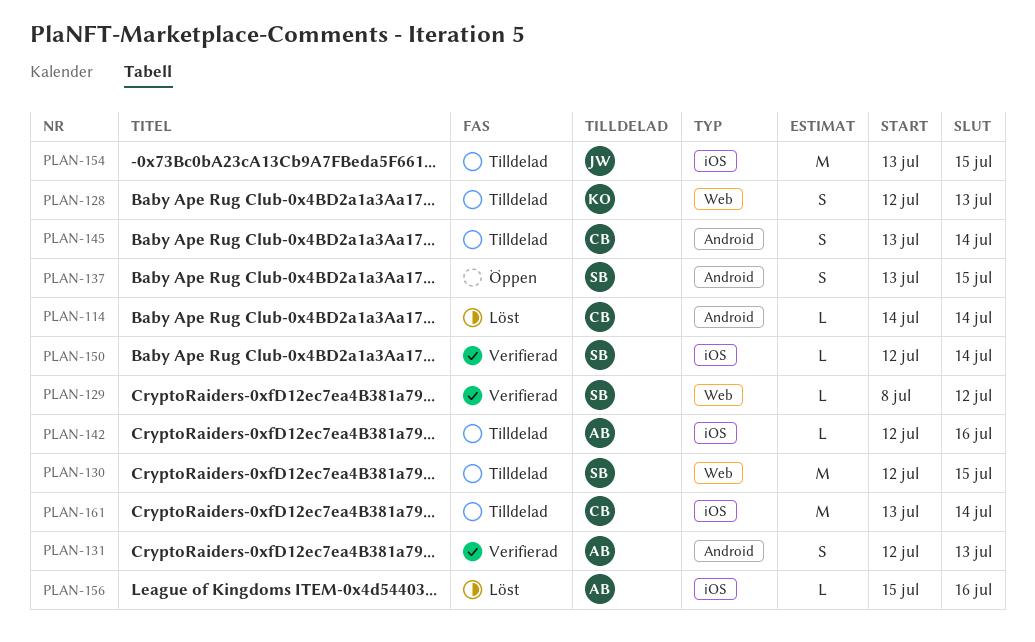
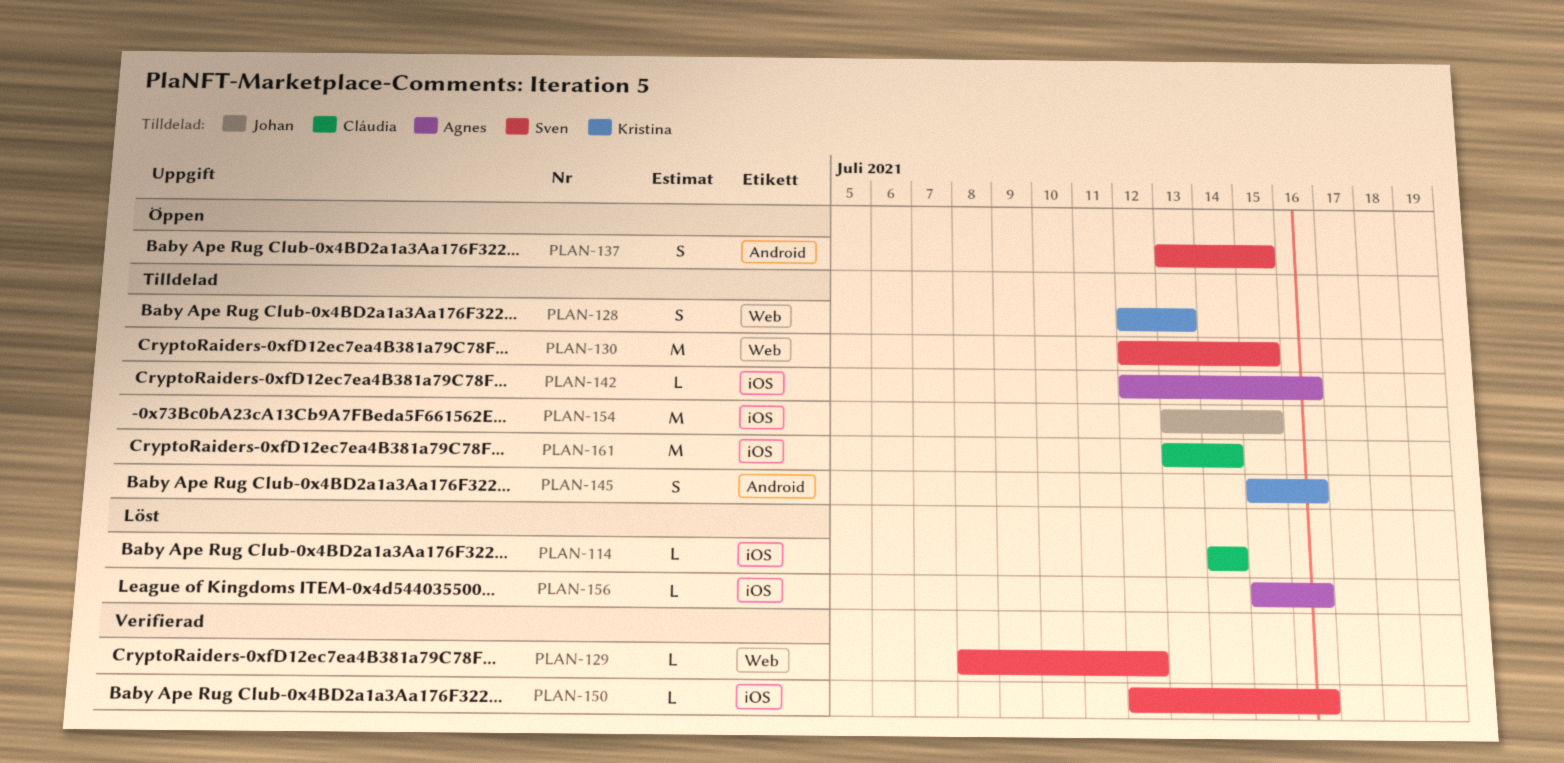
PLAN-114, label: Android -> iOS
PLAN-131: present -> none
PLAN-145, owner: Cláudia -> Kristina
PLAN-145, start: Jul 13 -> Jul 15
PLAN-145, due: Jul 14 -> Jul 16
PLAN-150, due: Jul 14 -> Jul 16

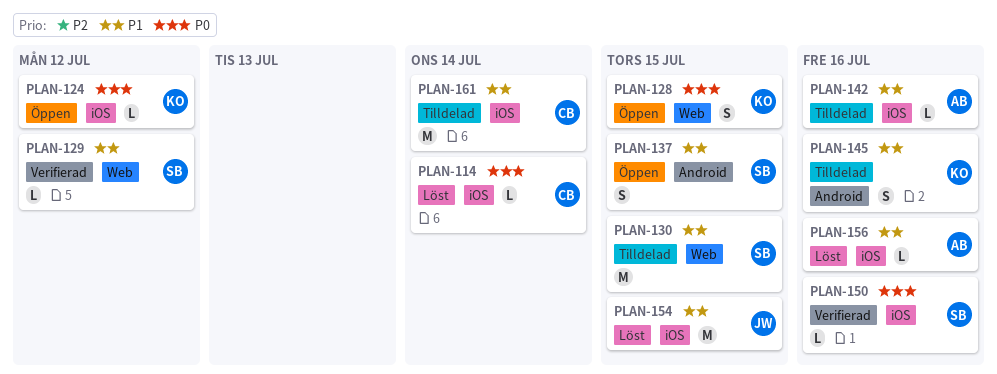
PLAN-124: none -> present
PLAN-128, status: Tilldelad -> Öppen
PLAN-128, due: Jul 13 -> Jul 15
PLAN-154, status: Tilldelad -> Löst

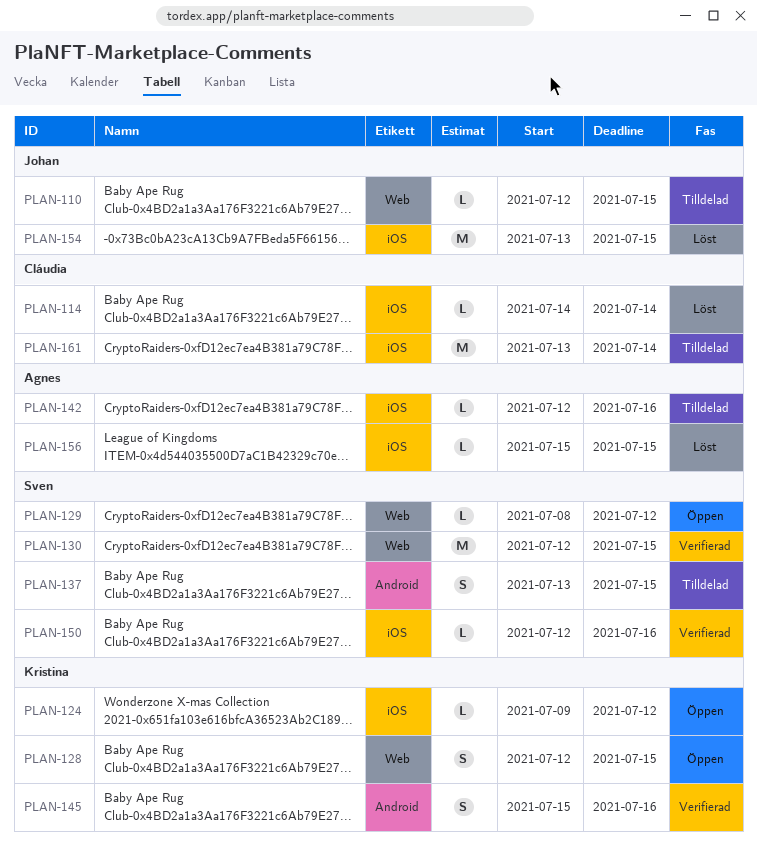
PLAN-110: none -> present
PLAN-129, status: Verifierad -> Öppen
PLAN-130, status: Tilldelad -> Verifierad
PLAN-137, status: Öppen -> Tilldelad
PLAN-145, status: Tilldelad -> Verifierad
PLAN-156, due: Jul 16 -> Jul 15

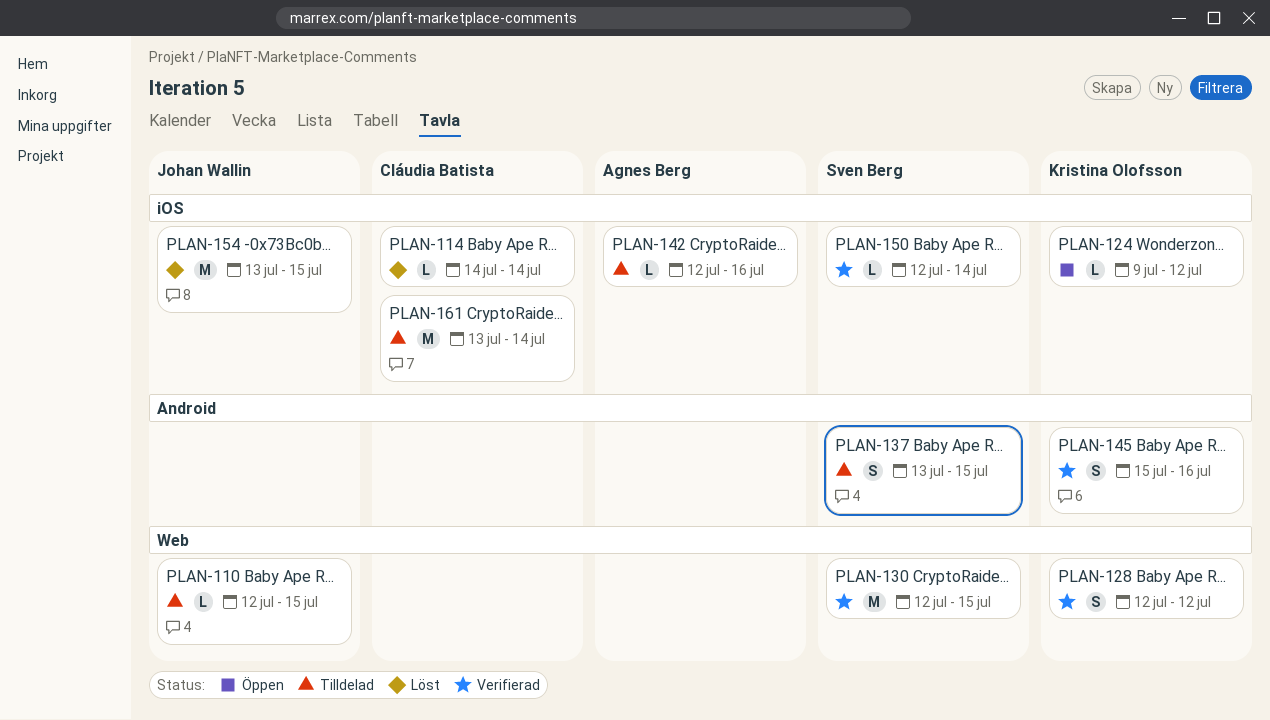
PLAN-128, status: Öppen -> Verifierad
PLAN-128, due: Jul 15 -> Jul 12
PLAN-129: present -> none
PLAN-150, due: Jul 16 -> Jul 14
PLAN-156: present -> none

